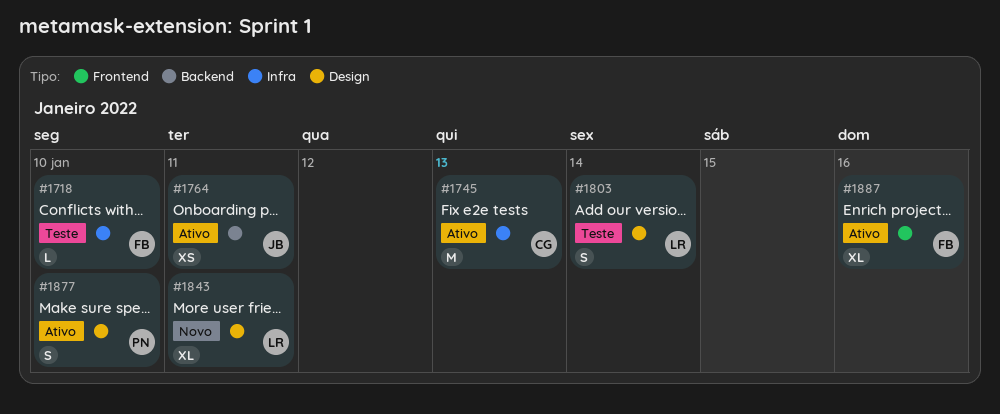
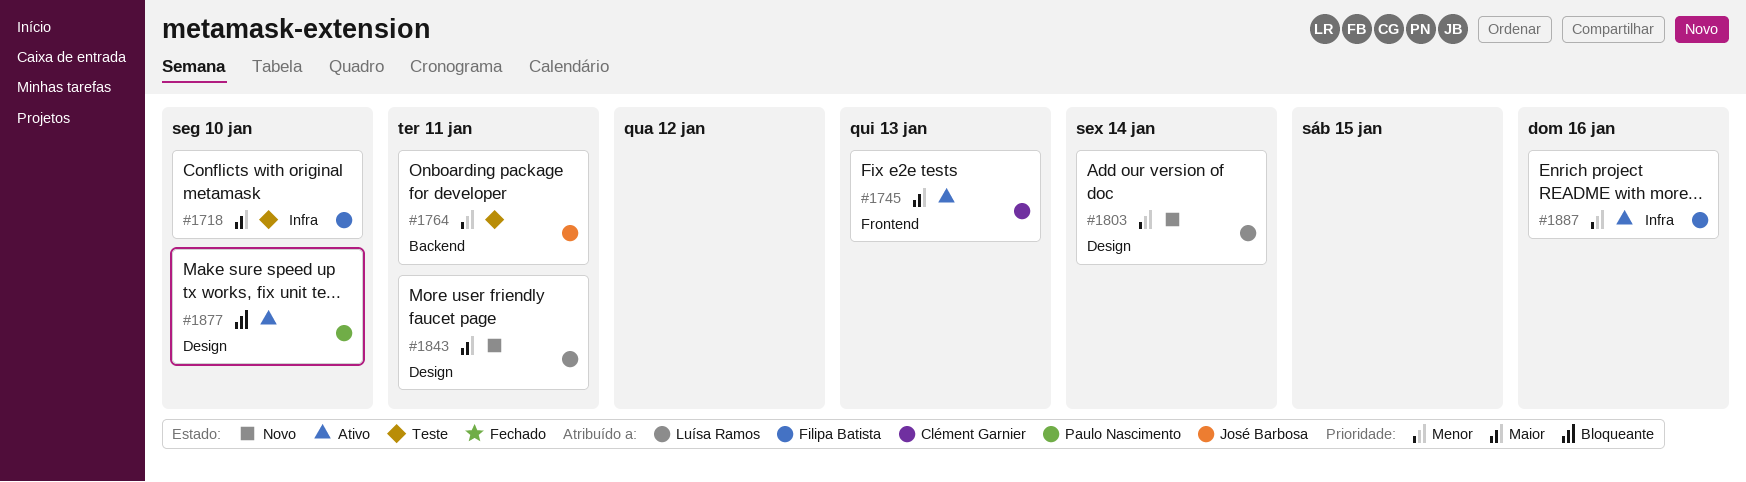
#1745, label: Infra -> Frontend
#1764, status: Ativo -> Teste
#1803, status: Teste -> Novo
#1887, label: Frontend -> Infra

